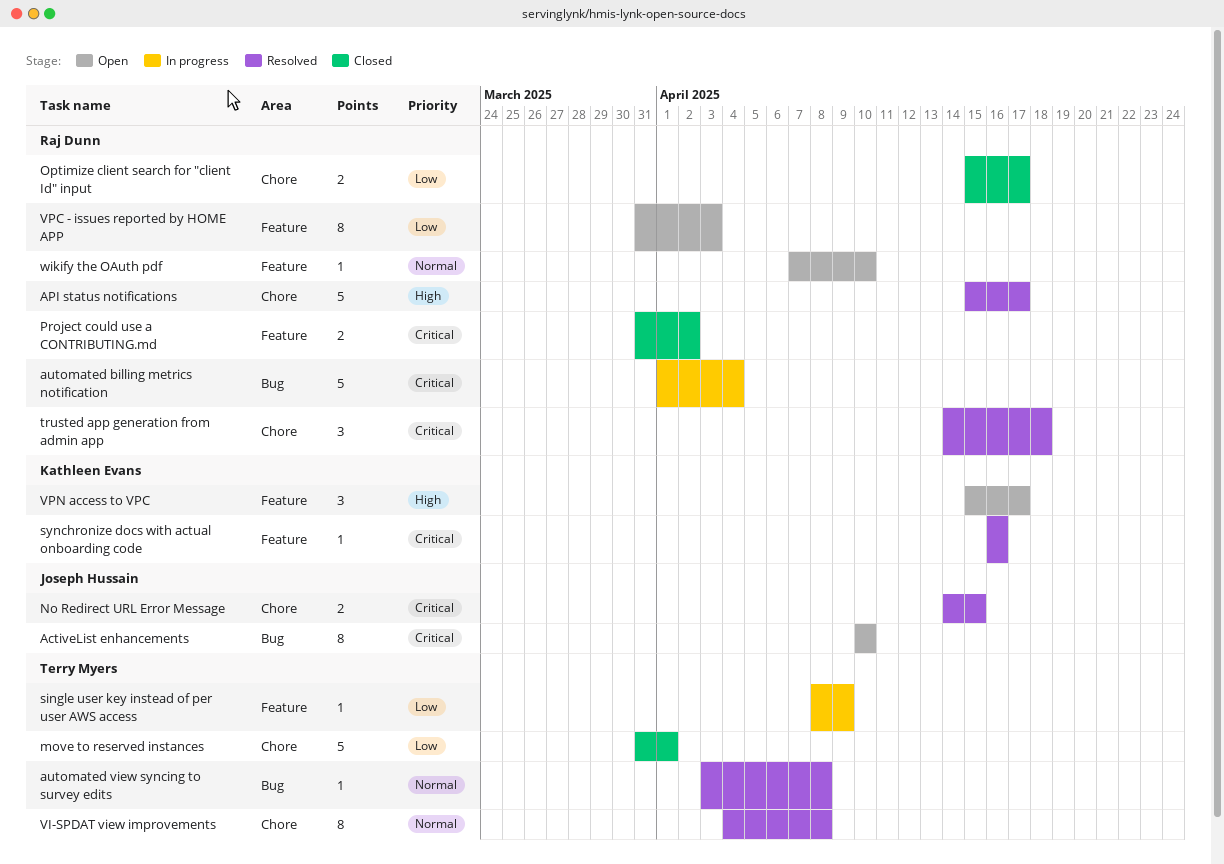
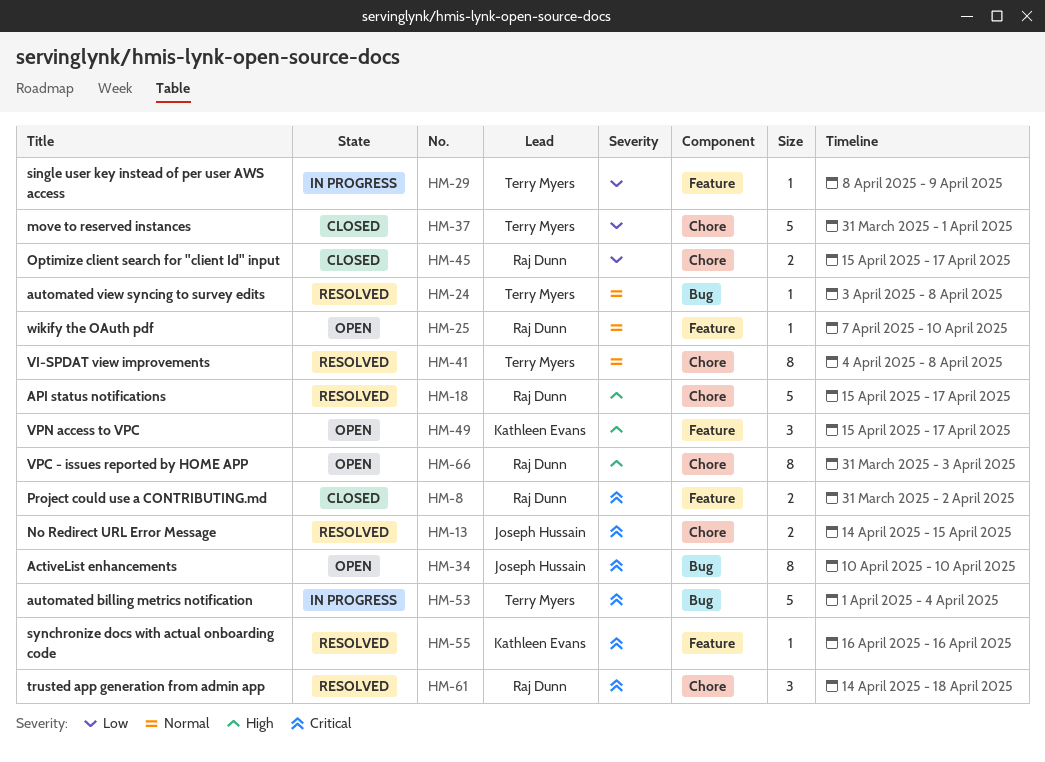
automated billing metrics notification, owner: Raj Dunn -> Terry Myers
VPC - issues reported by HOME APP, priority: Low -> High
VPC - issues reported by HOME APP, label: Feature -> Chore

